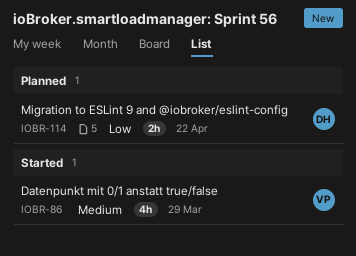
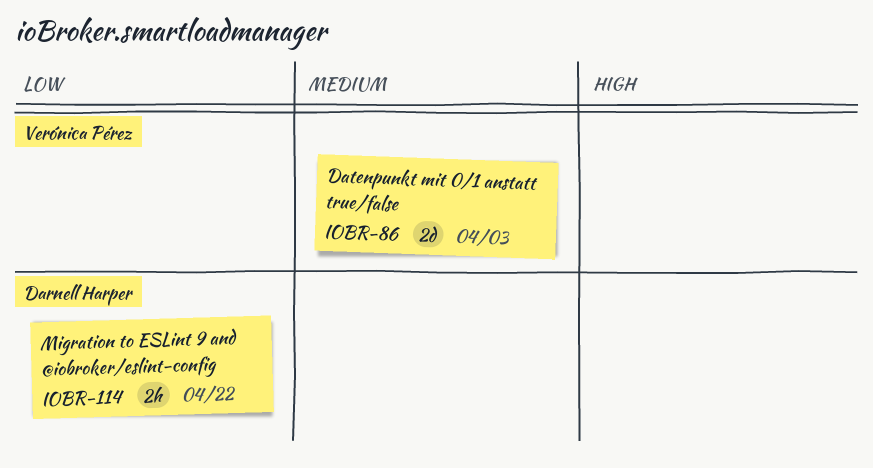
IOBR-86, estimate: 4h -> 2d
IOBR-86, due: Mar 29 -> Apr 3

